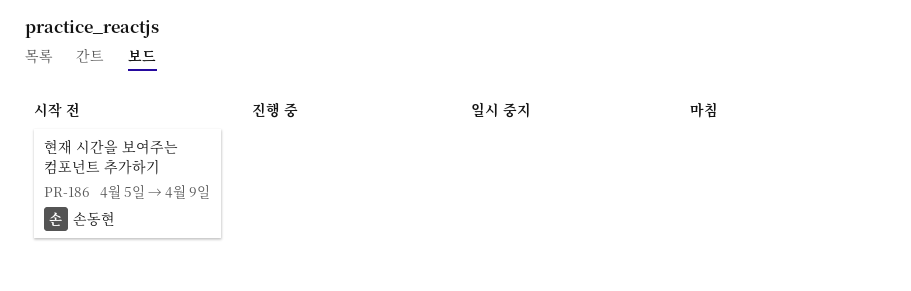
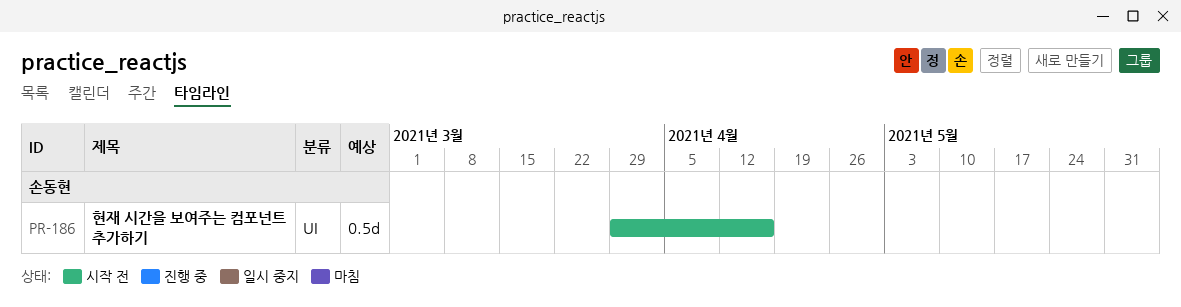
PR-186, start: Apr 5 -> Mar 29
PR-186, due: Apr 9 -> Apr 16

